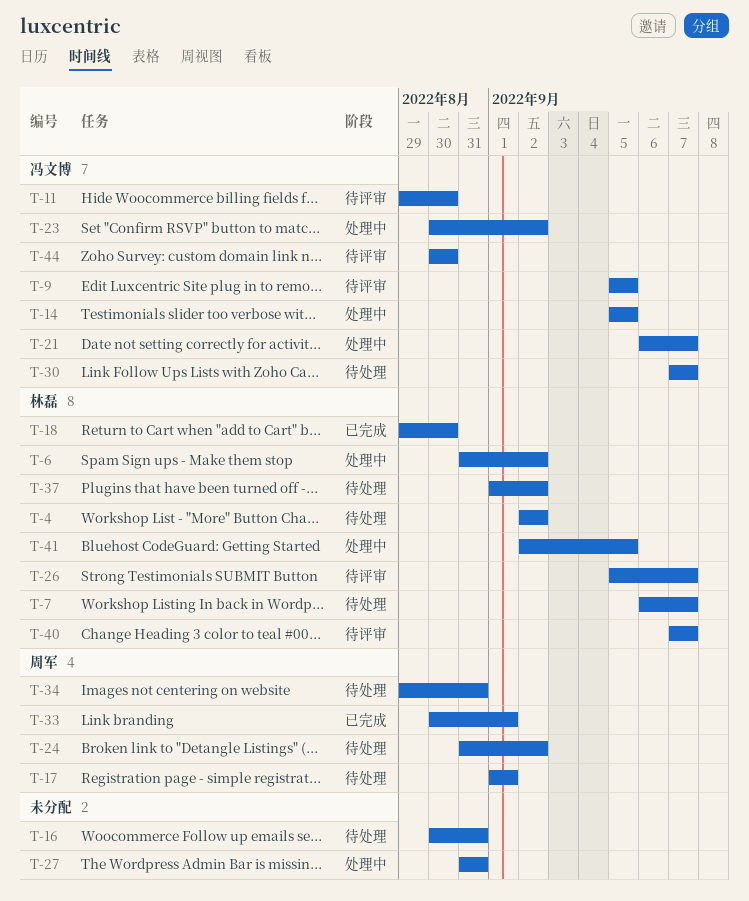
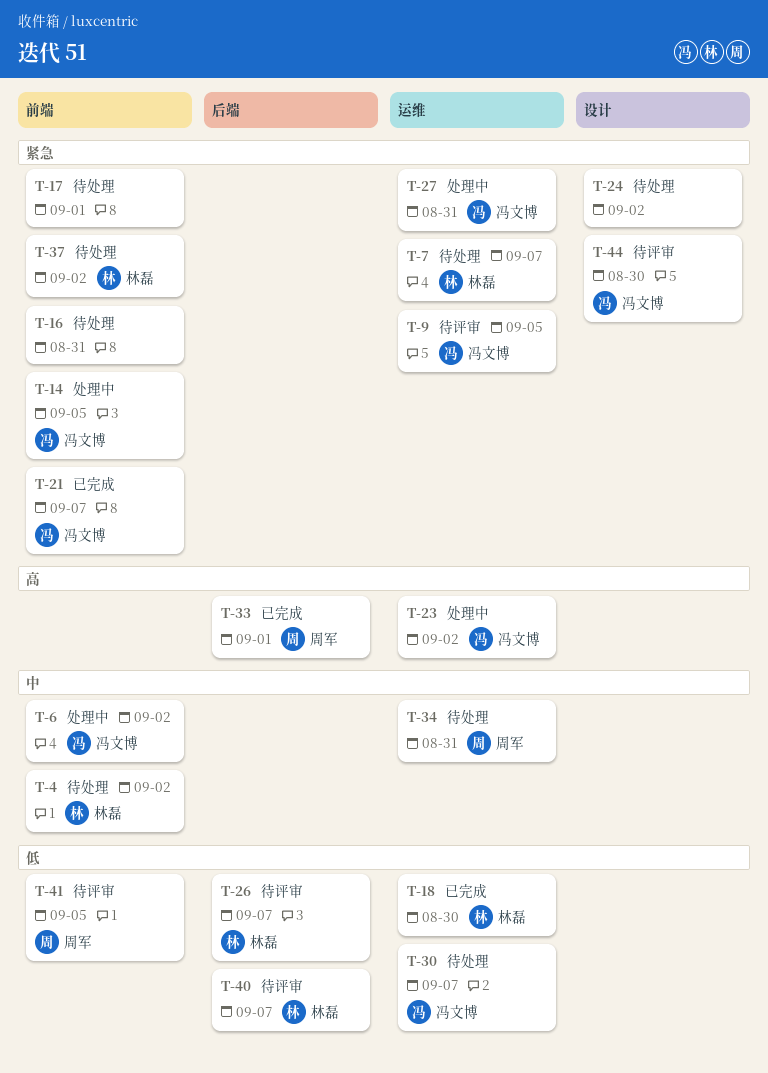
T-6, owner: 林磊 -> 冯文博
T-11: present -> none
T-17, owner: 周军 -> none
T-21, status: 处理中 -> 已完成
T-24, owner: 周军 -> none
T-27, owner: none -> 冯文博
T-41, status: 处理中 -> 待评审
T-41, owner: 林磊 -> 周军

